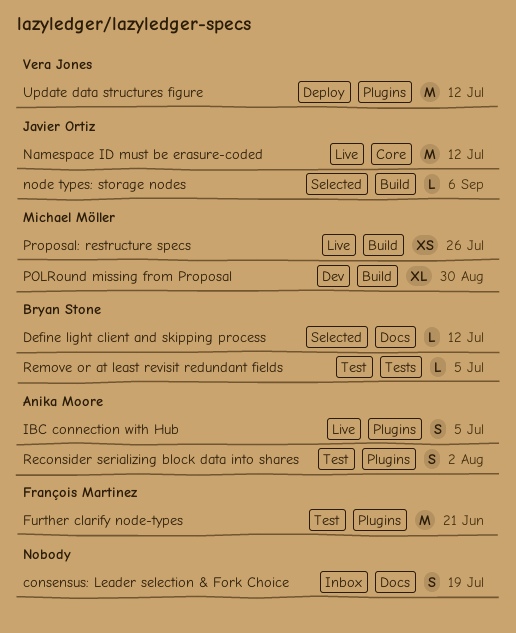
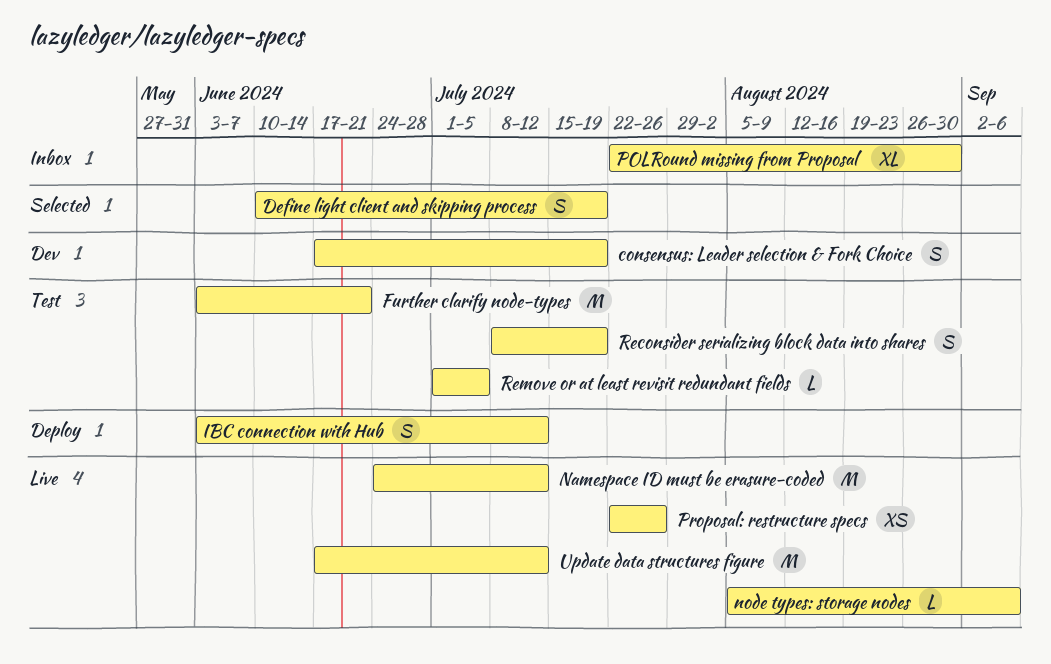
consensus: Leader selection & Fork Choice, status: Inbox -> Dev
Define light client and skipping process, estimate: L -> S
Define light client and skipping process, due: Jul 12 -> Jul 19
IBC connection with Hub, status: Live -> Deploy
IBC connection with Hub, due: Jul 5 -> Jul 12
node types: storage nodes, status: Selected -> Live
POLRound missing from Proposal, status: Dev -> Inbox
Reconsider serializing block data into shares, due: Aug 2 -> Jul 19
Update data structures figure, status: Deploy -> Live

